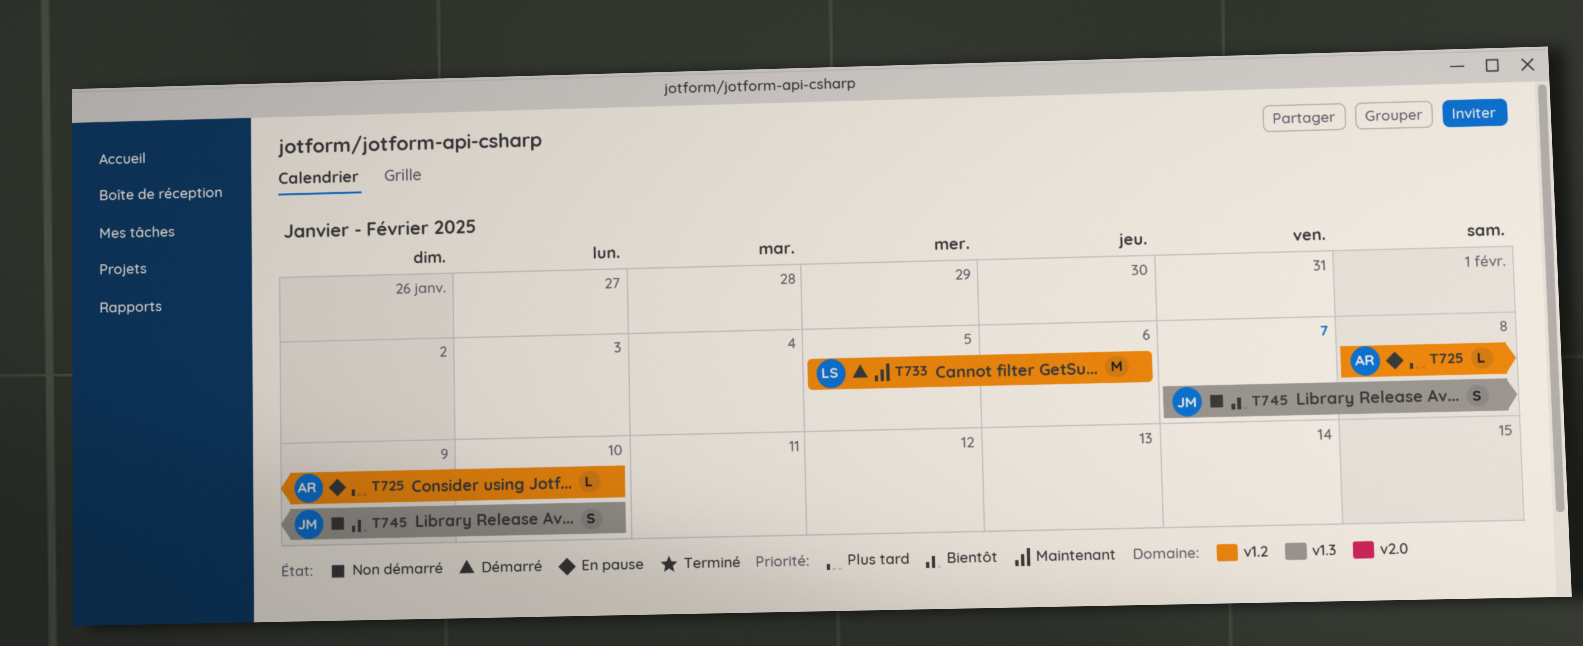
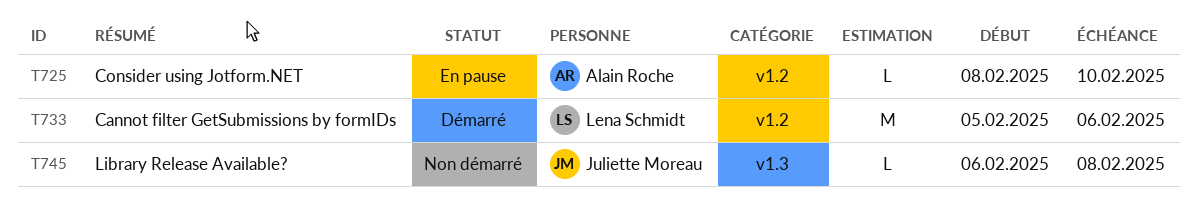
T745, estimate: S -> L
T745, start: Feb 7 -> Feb 6
T745, due: Feb 10 -> Feb 8

